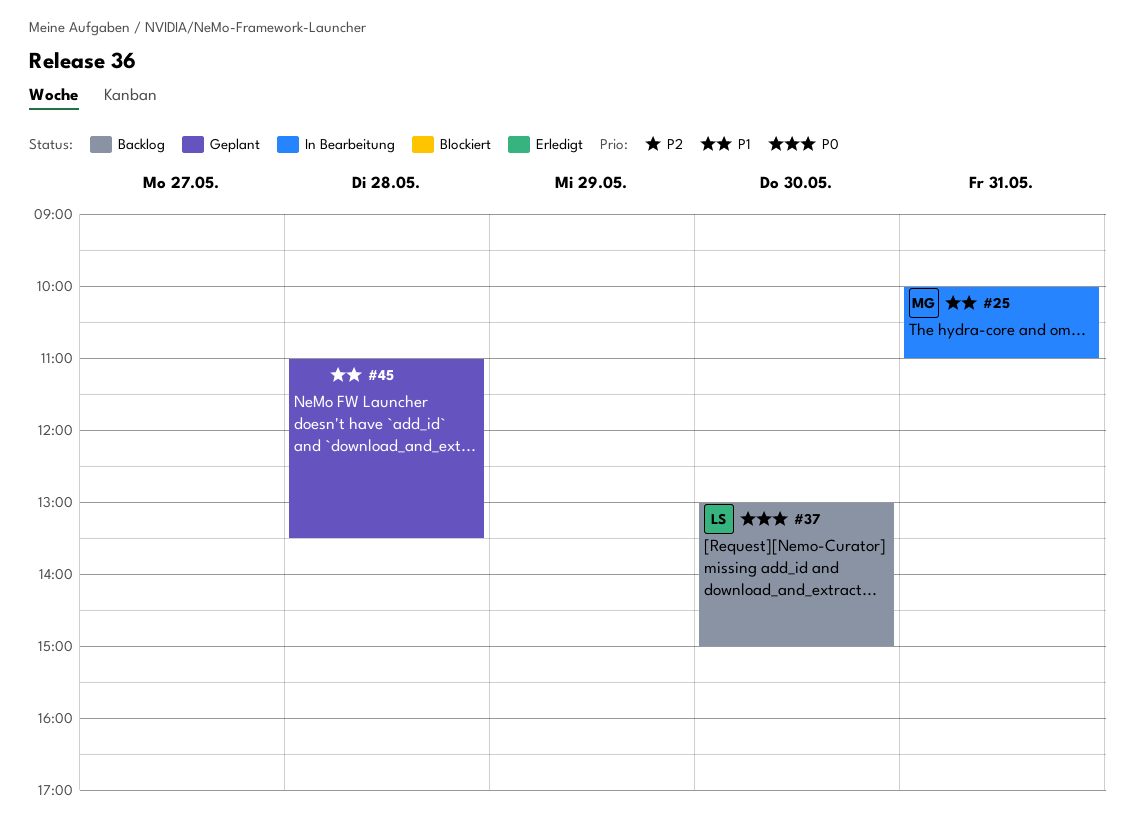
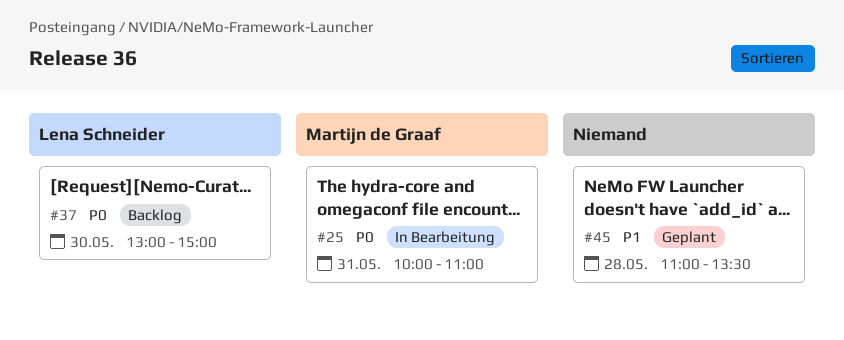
#25, priority: P1 -> P0

